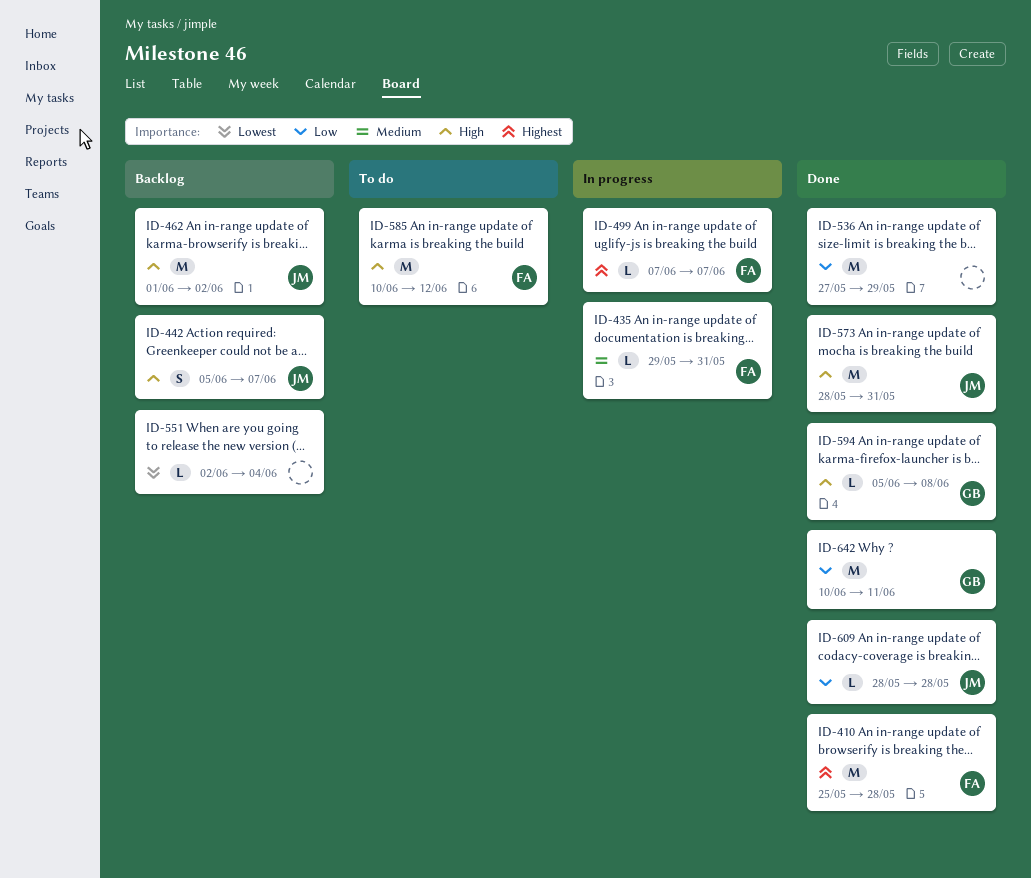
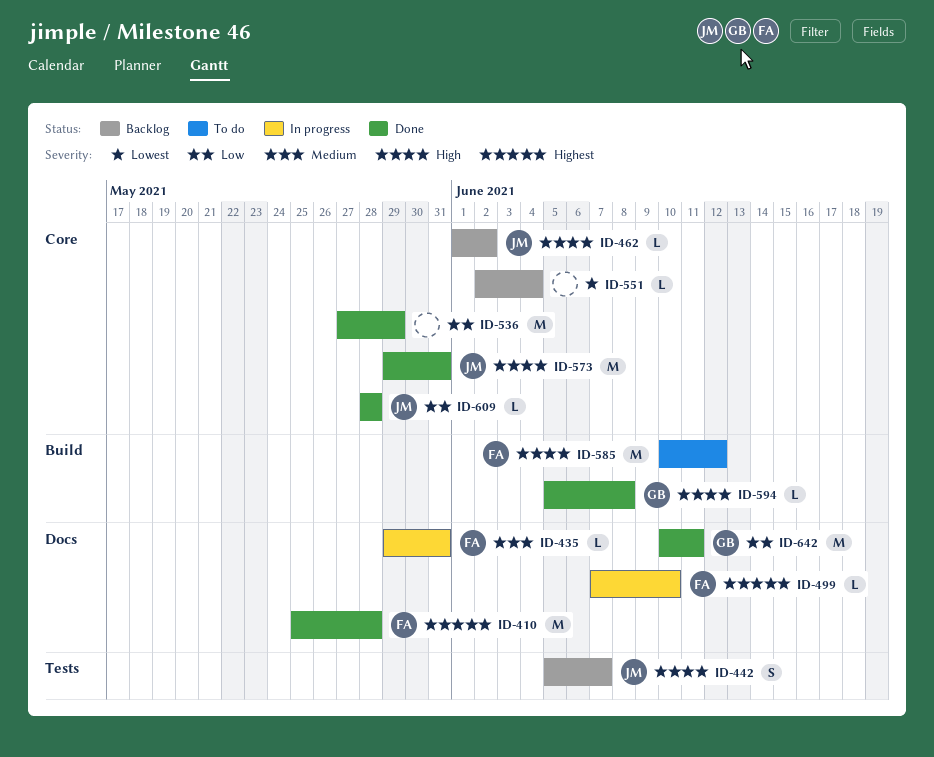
ID-462, estimate: M -> L
ID-499, due: Jun 7 -> Jun 10
ID-573, start: May 28 -> May 29

